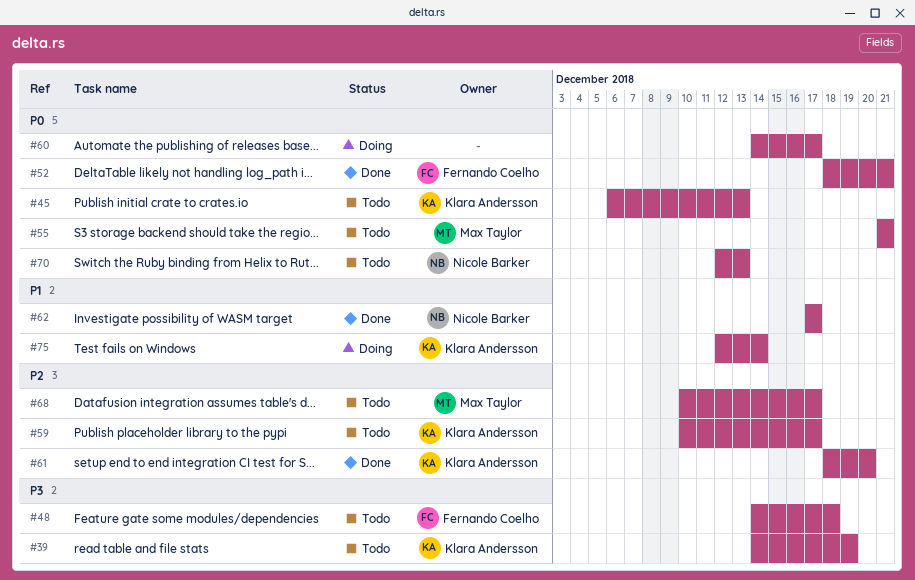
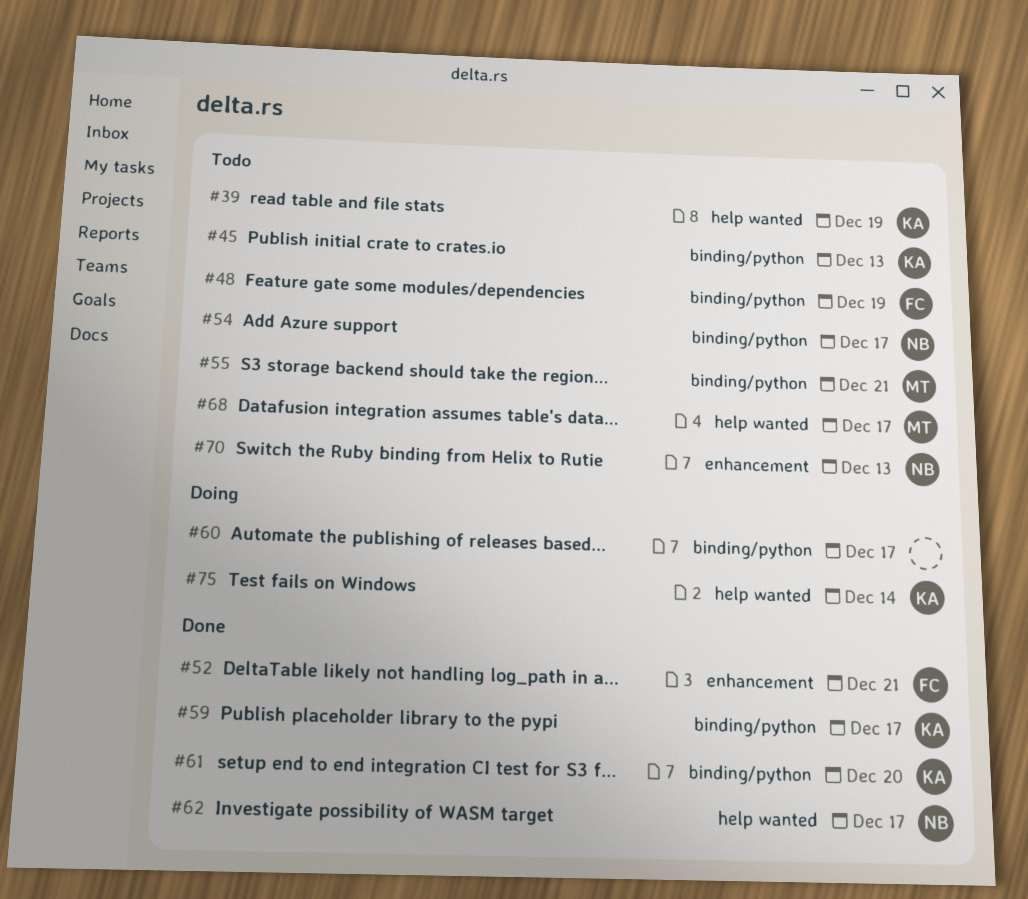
#48, due: Dec 18 -> Dec 19
#54: none -> present
#59, status: Todo -> Done

